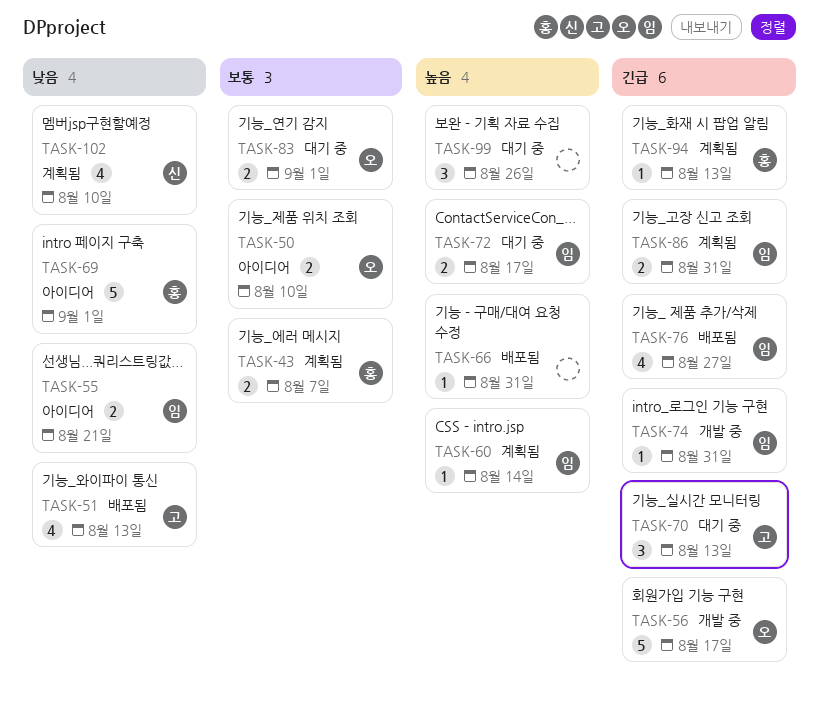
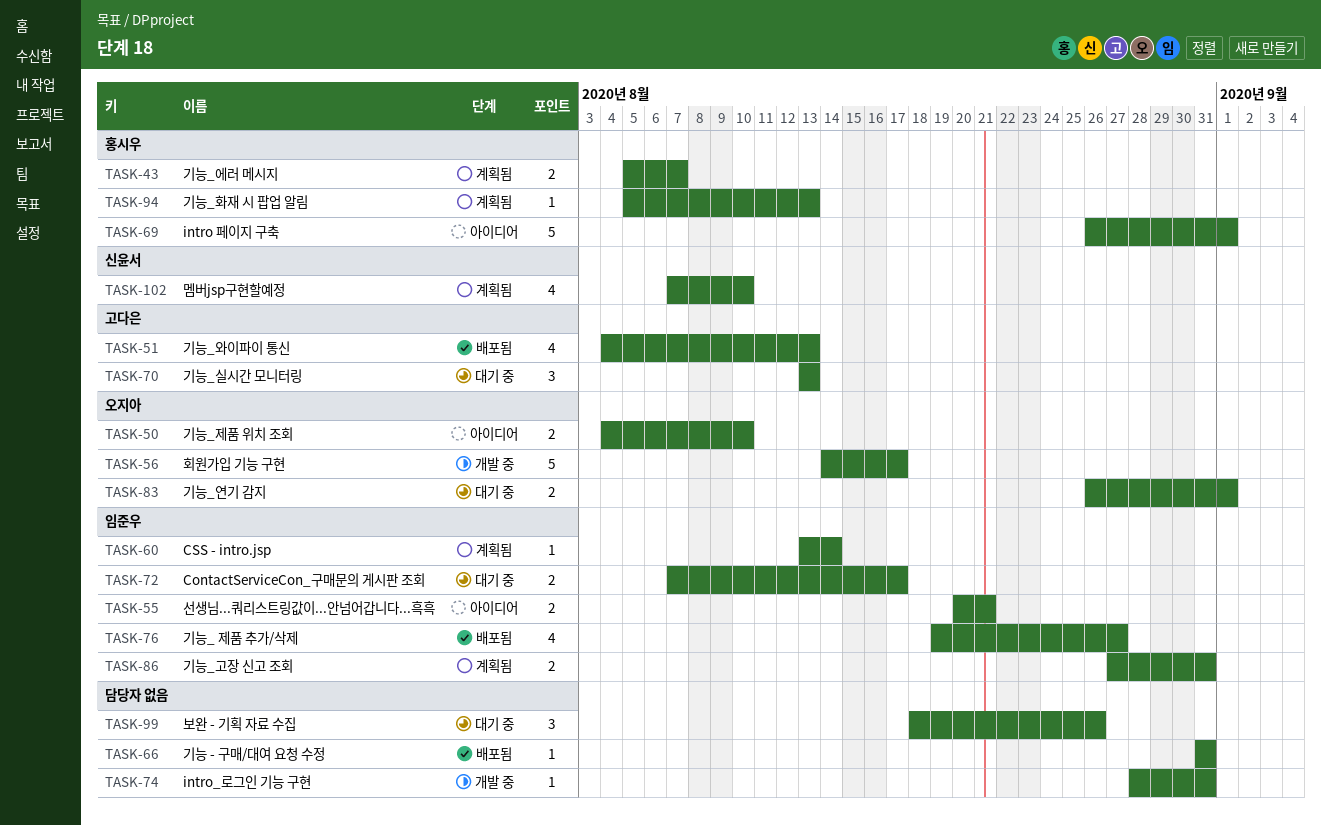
TASK-74, owner: 임준우 -> none

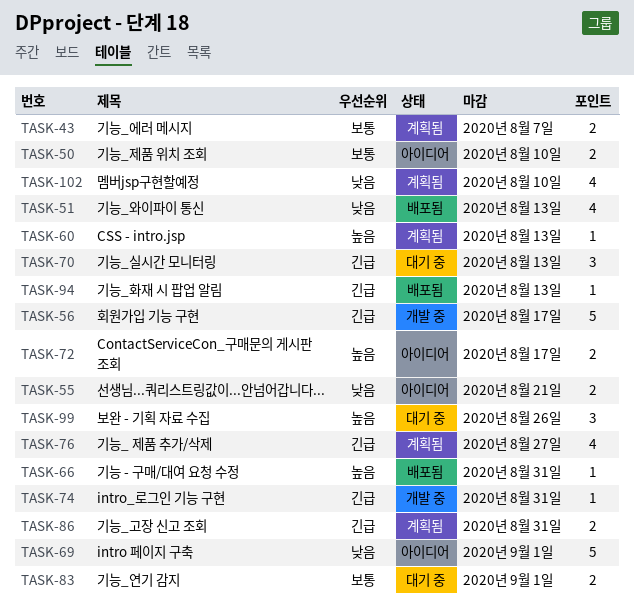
TASK-60, due: Aug 14 -> Aug 13
TASK-72, status: 대기 중 -> 아이디어
TASK-76, status: 배포됨 -> 계획됨
TASK-94, status: 계획됨 -> 배포됨

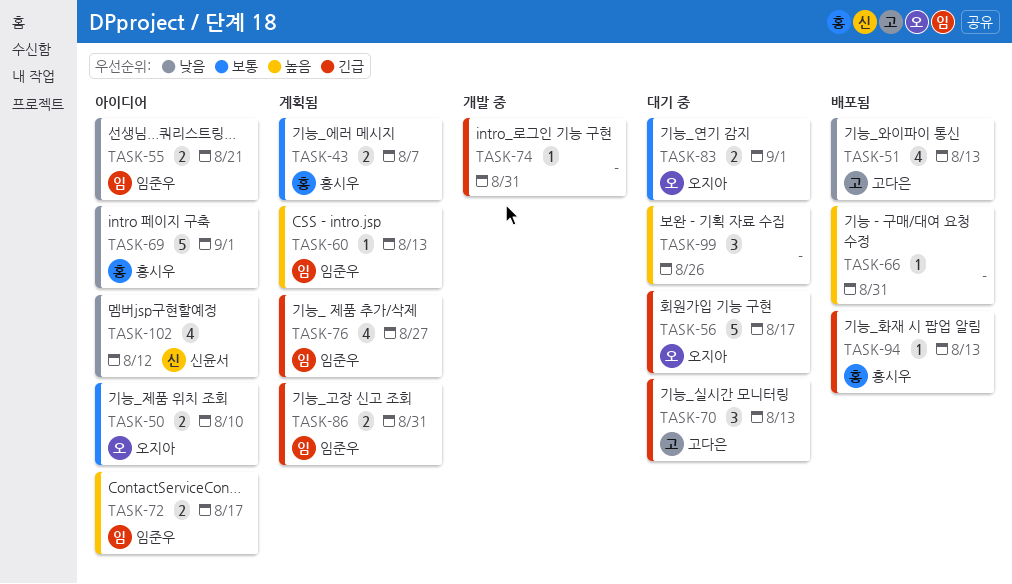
TASK-56, status: 개발 중 -> 대기 중
TASK-102, status: 계획됨 -> 아이디어
TASK-102, due: Aug 10 -> Aug 12

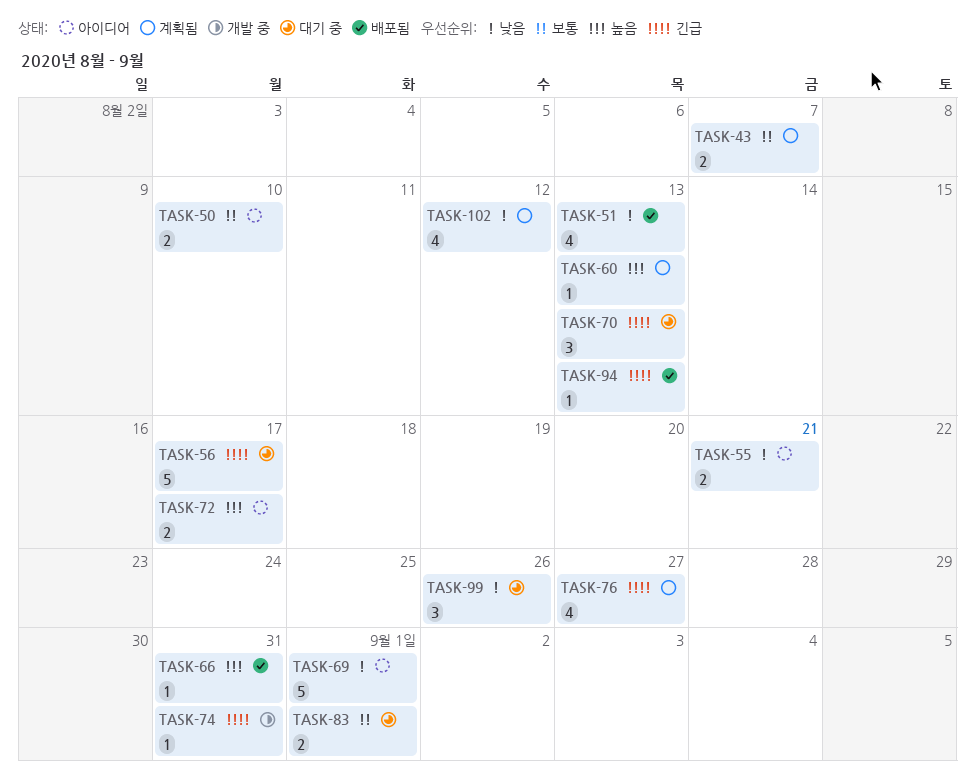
TASK-86: present -> none
TASK-99, priority: 높음 -> 낮음
TASK-102, status: 아이디어 -> 계획됨

